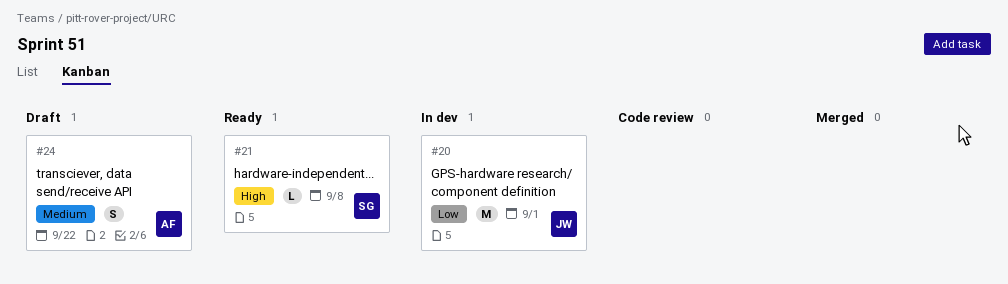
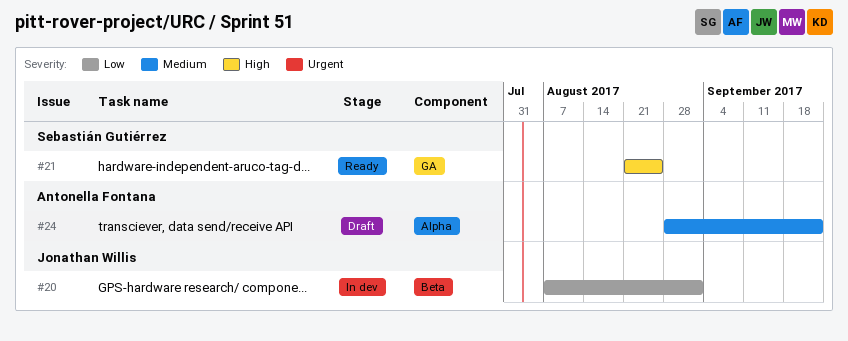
#21, due: Sep 8 -> Aug 25

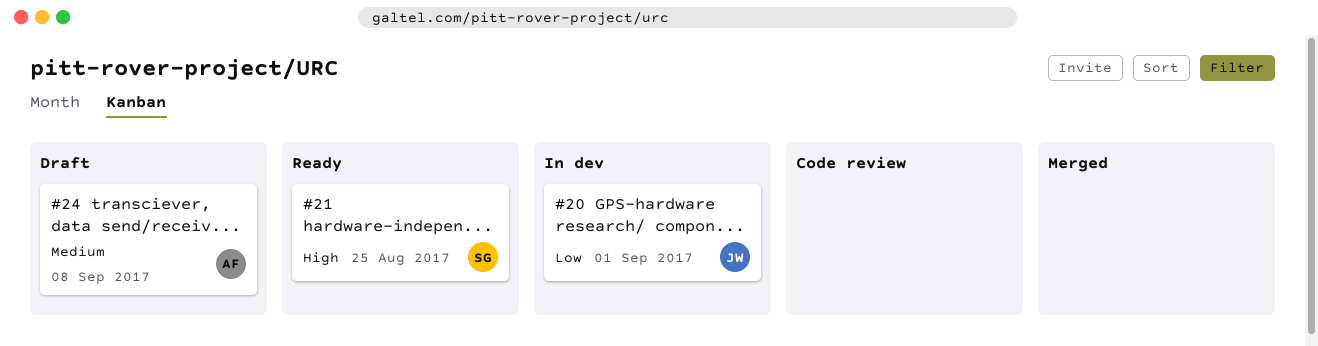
#24, due: Sep 22 -> Sep 8

